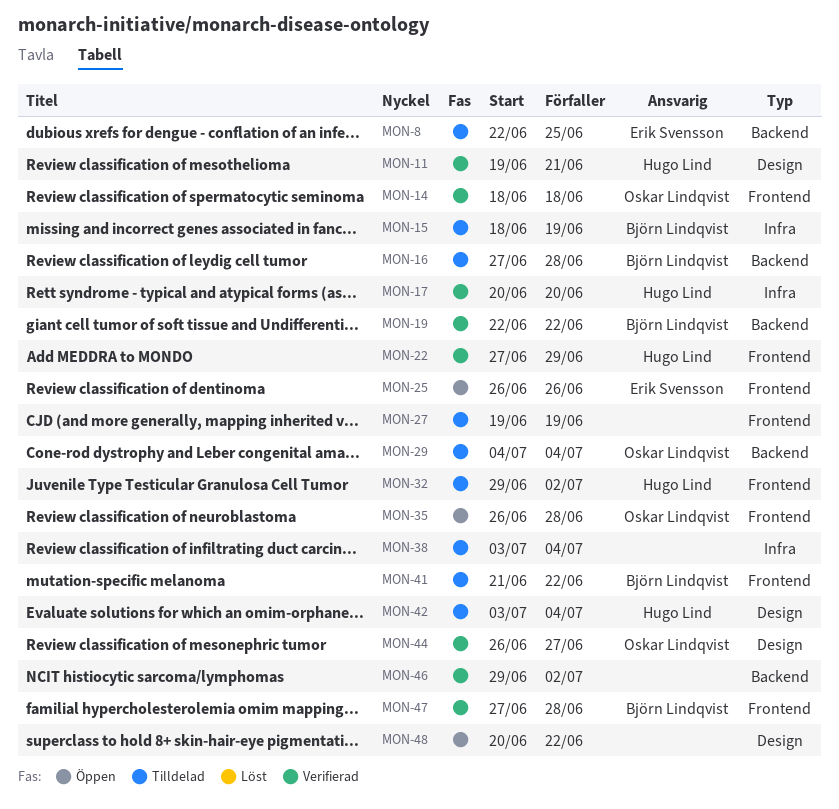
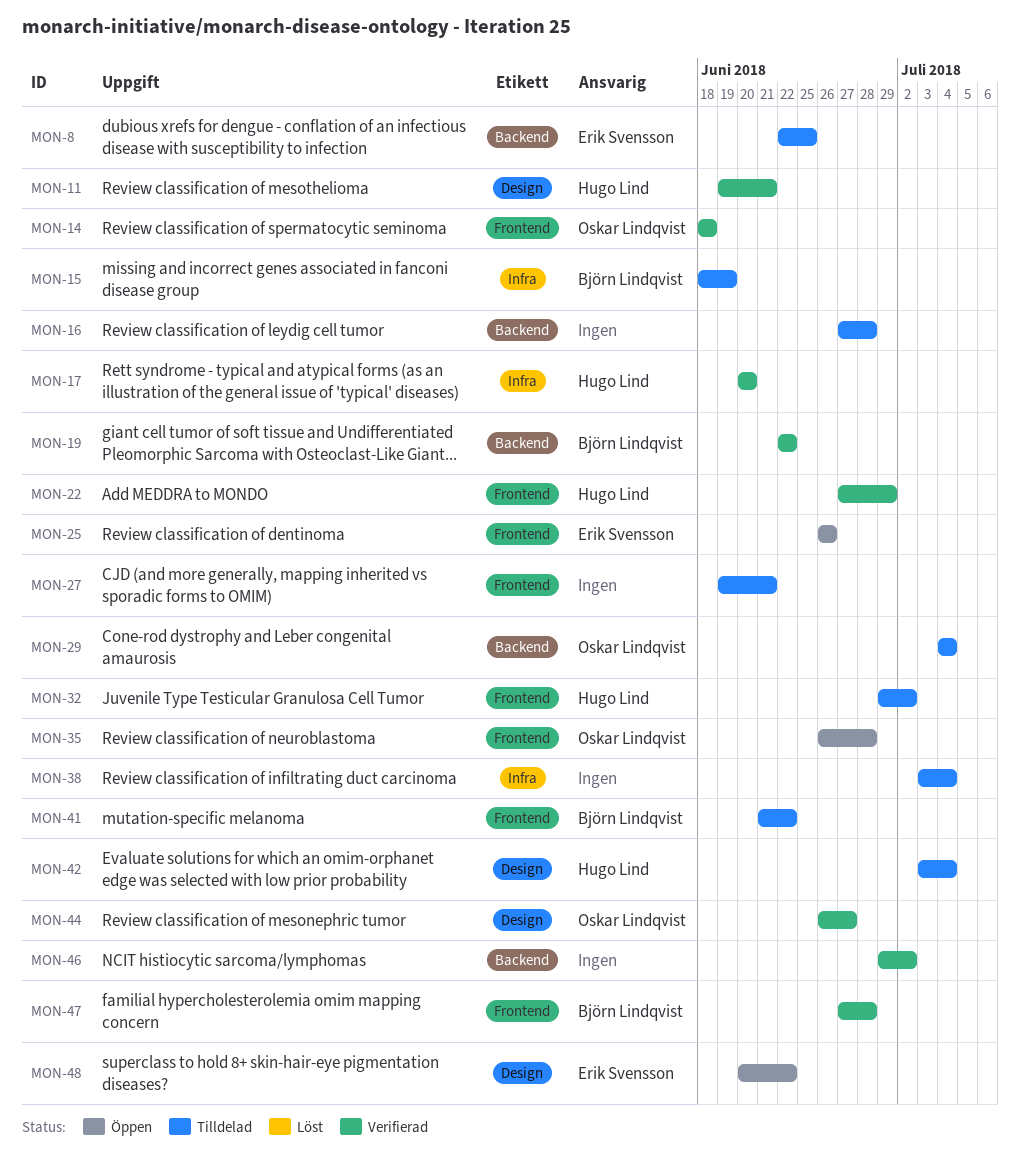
MON-16, owner: Björn Lindqvist -> none
MON-27, due: Jun 19 -> Jun 21
MON-48, owner: none -> Erik Svensson

